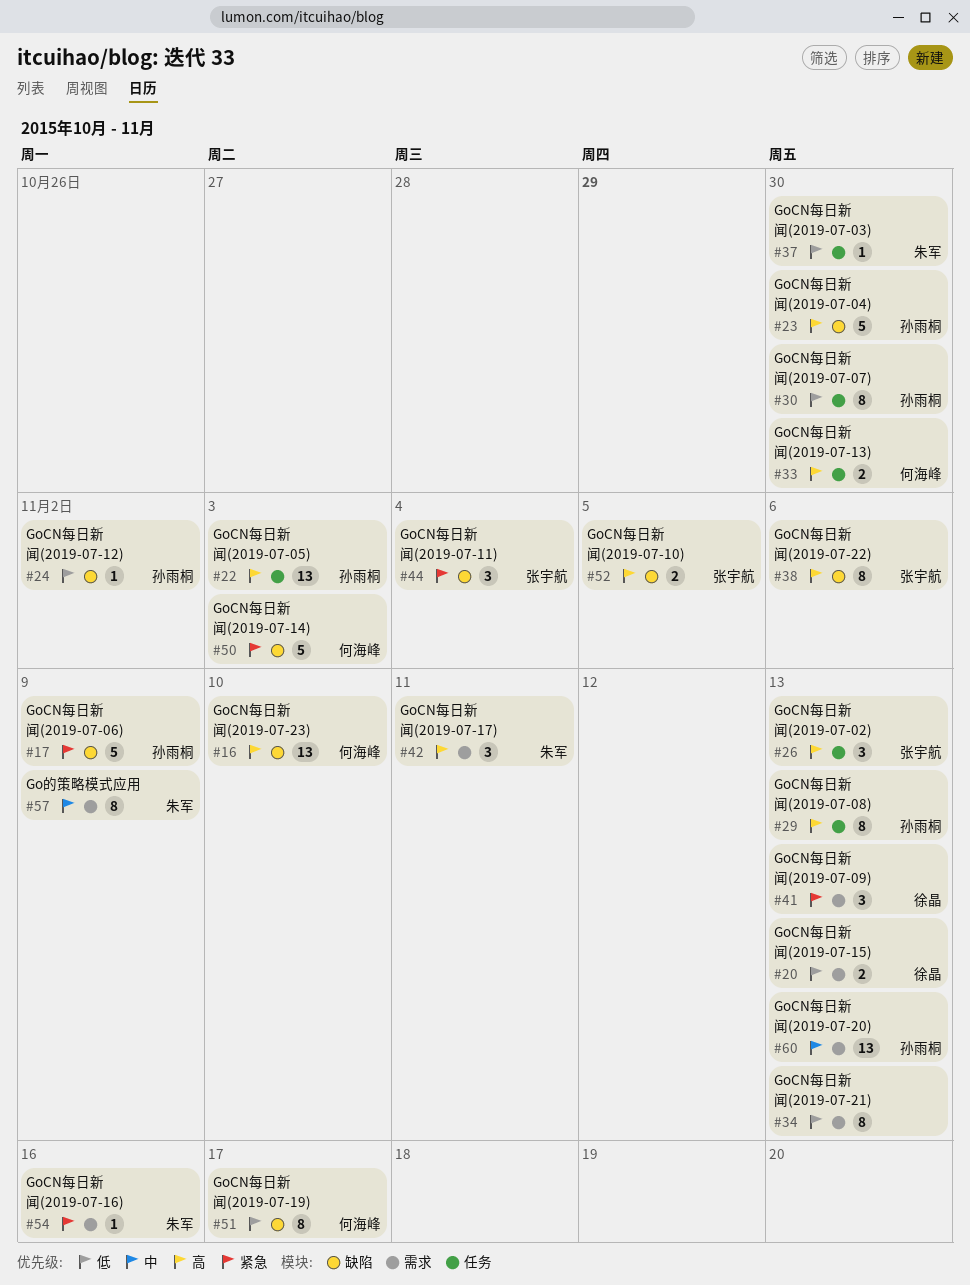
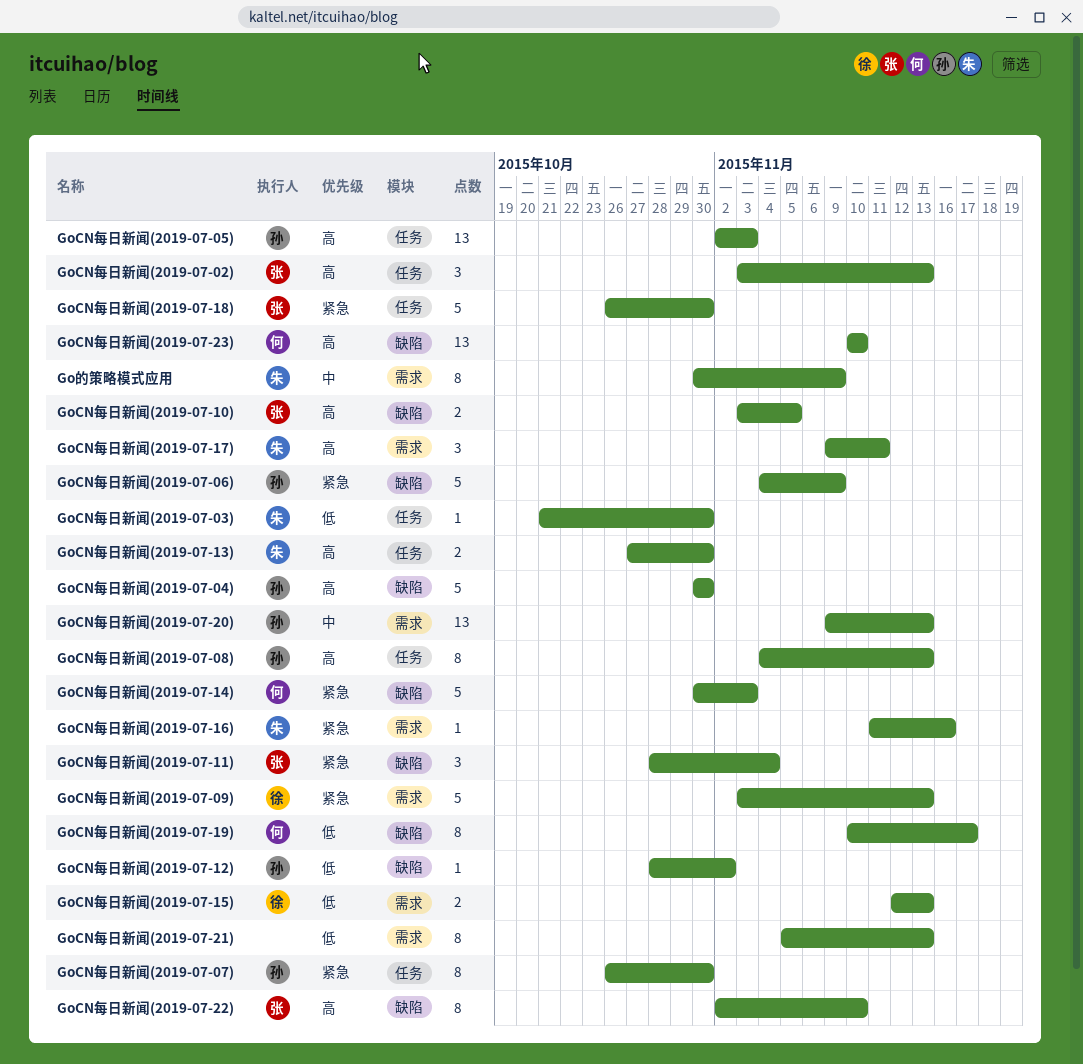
GoCN每日新闻(2019-07-07), priority: 低 -> 紧急
GoCN每日新闻(2019-07-09), estimate: 3 -> 5
GoCN每日新闻(2019-07-13), owner: 何海峰 -> 朱军
GoCN每日新闻(2019-07-18): none -> present
GoCN每日新闻(2019-07-22), due: Nov 6 -> Nov 10

